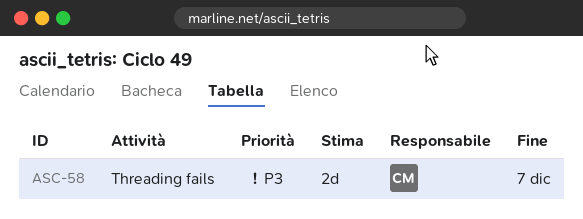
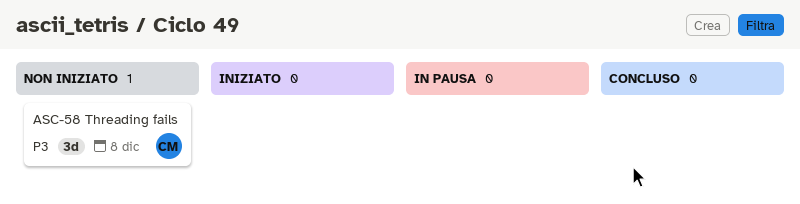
ASC-58, estimate: 2d -> 3d
ASC-58, due: Dec 7 -> Dec 8

